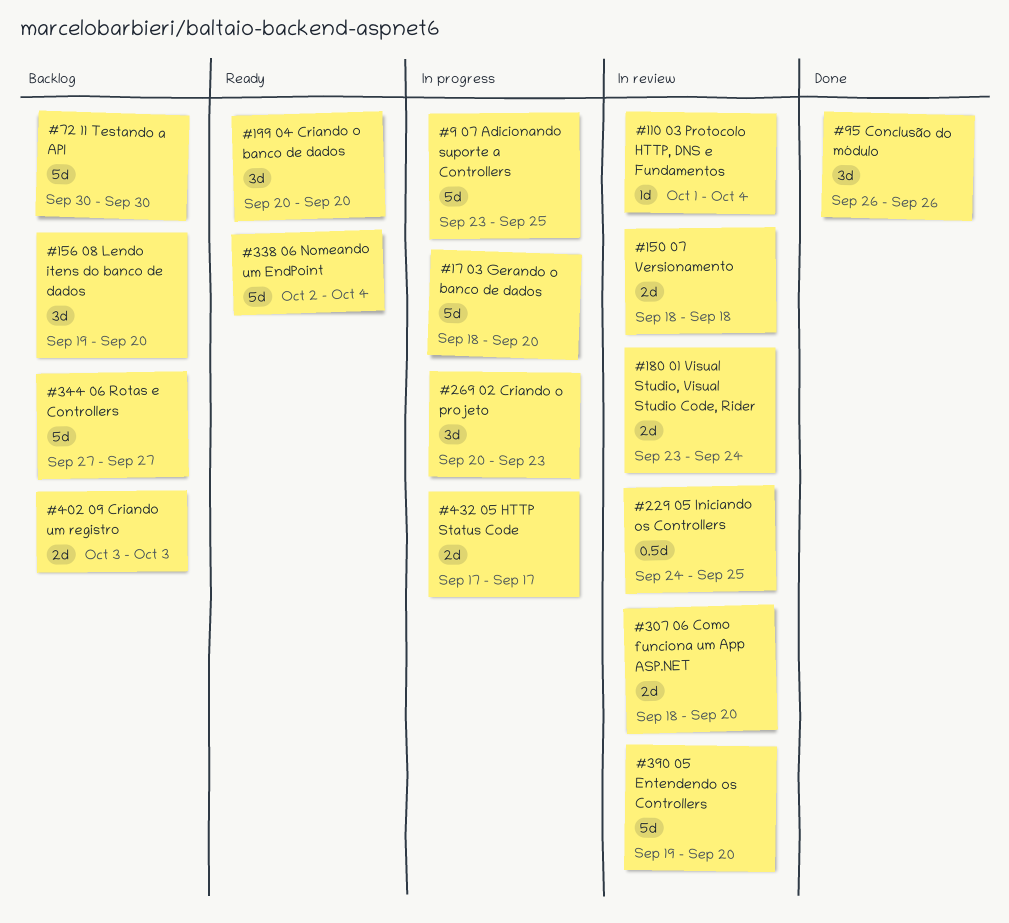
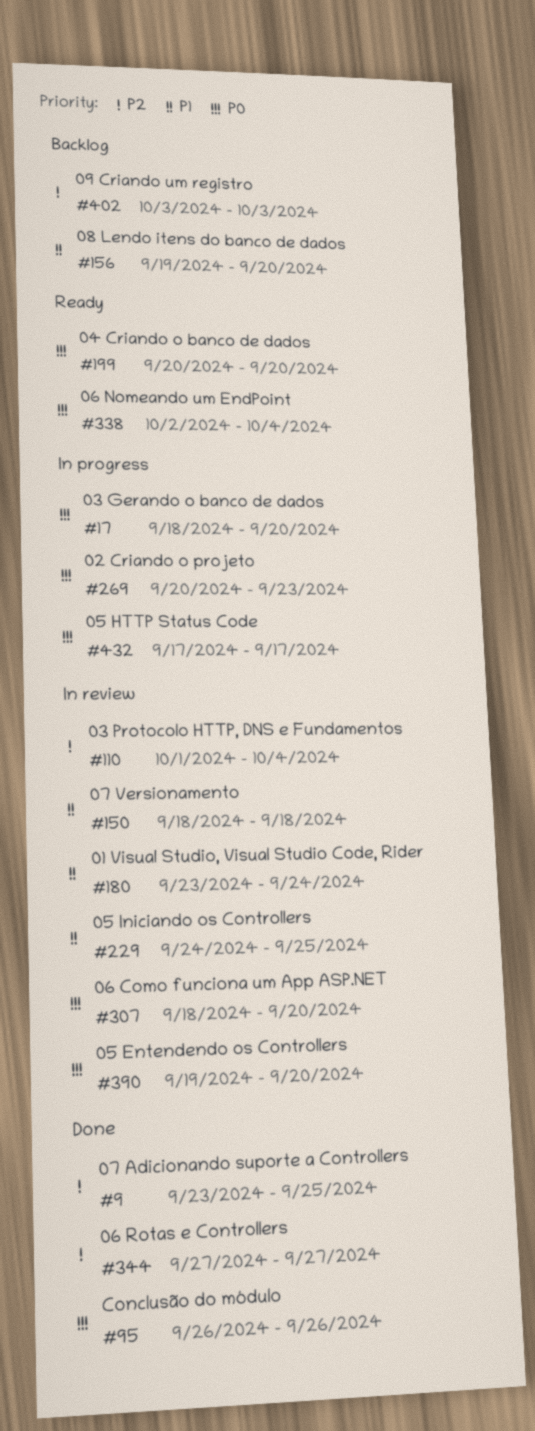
#9, status: In progress -> Done
#72: present -> none
#344, status: Backlog -> Done

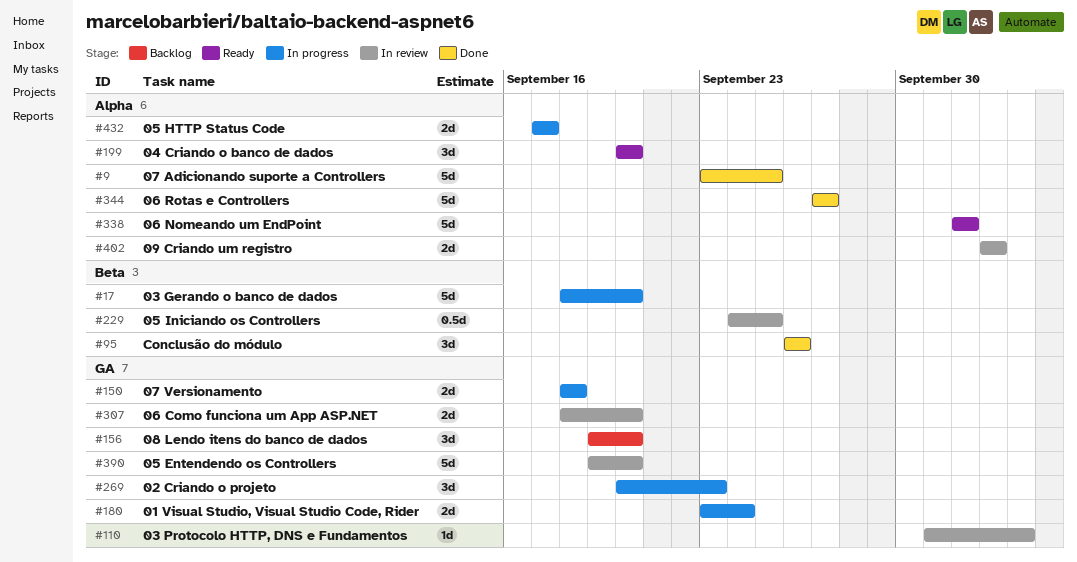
#150, status: In review -> In progress
#180, status: In review -> In progress
#338, due: Oct 4 -> Oct 2
#402, status: Backlog -> In review

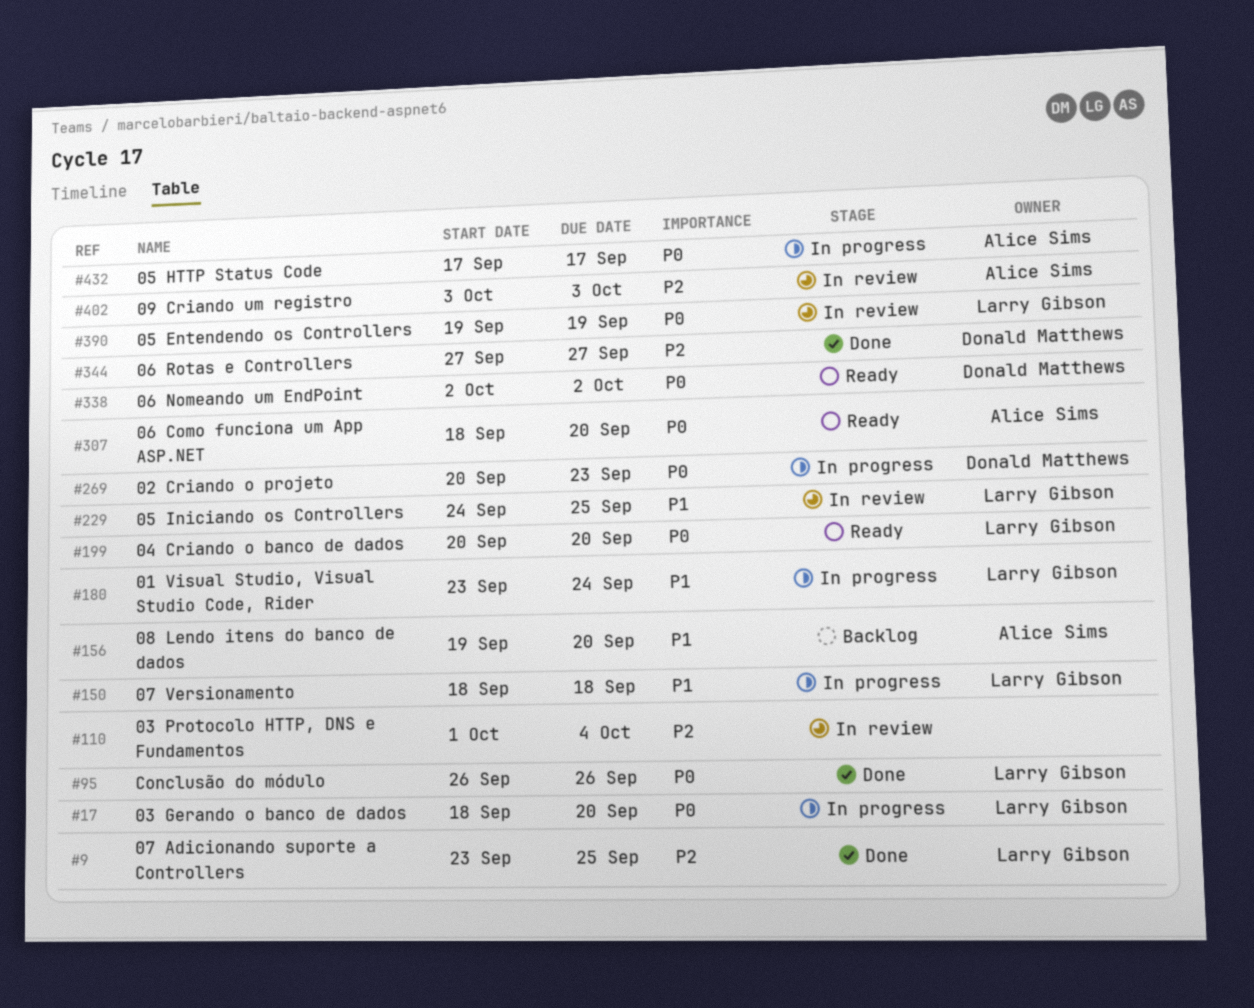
#307, status: In review -> Ready
#390, due: Sep 20 -> Sep 19

